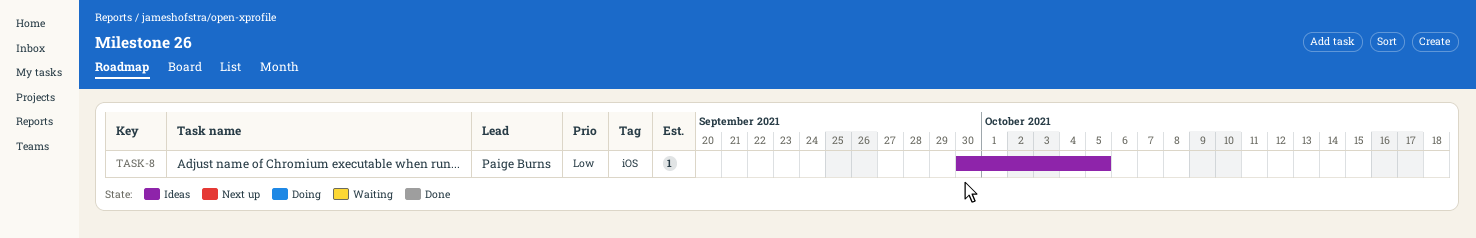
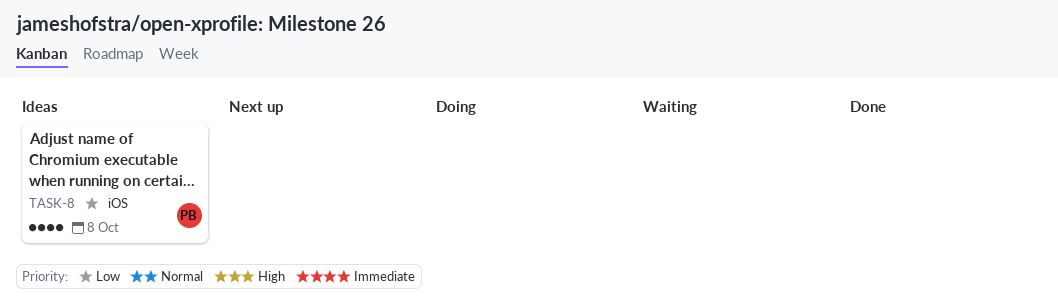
TASK-8, estimate: 1 -> 4
TASK-8, due: Oct 5 -> Oct 8

